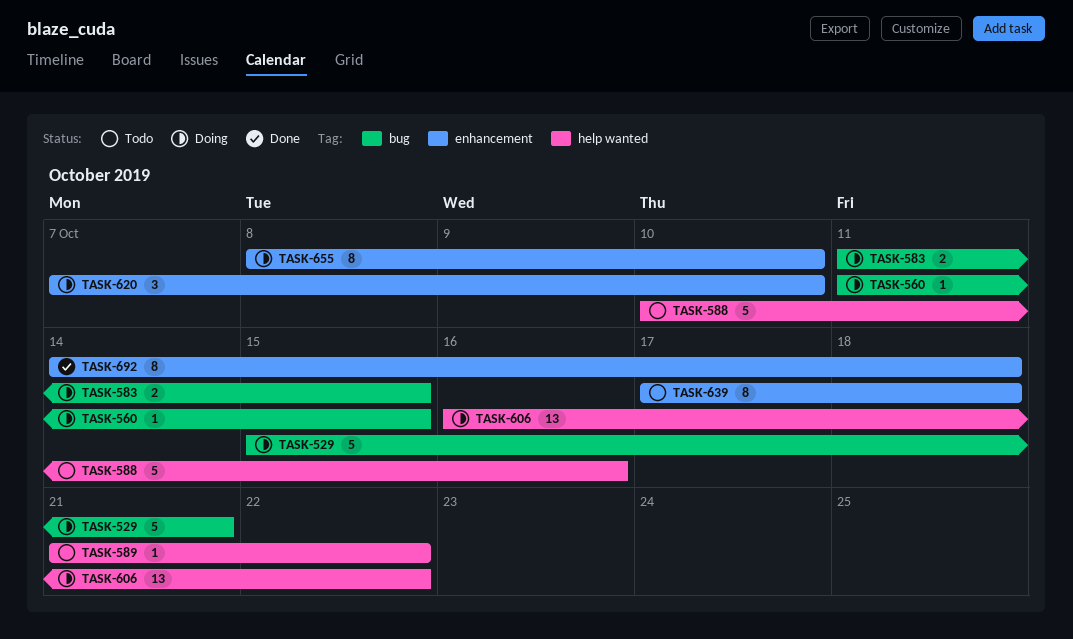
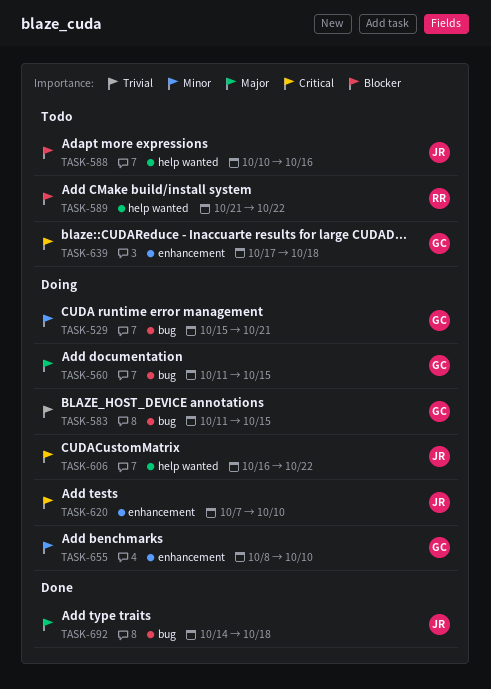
TASK-692, label: enhancement -> bug

